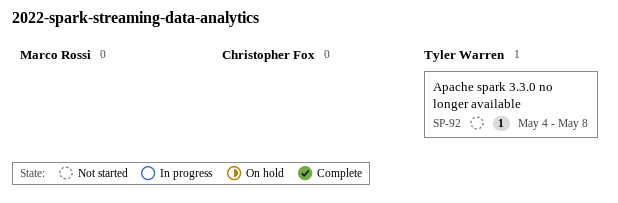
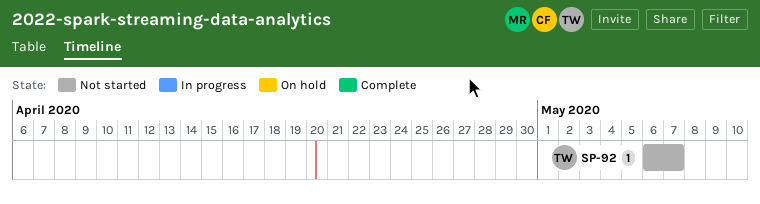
SP-92, start: May 4 -> May 6
SP-92, due: May 8 -> May 7

